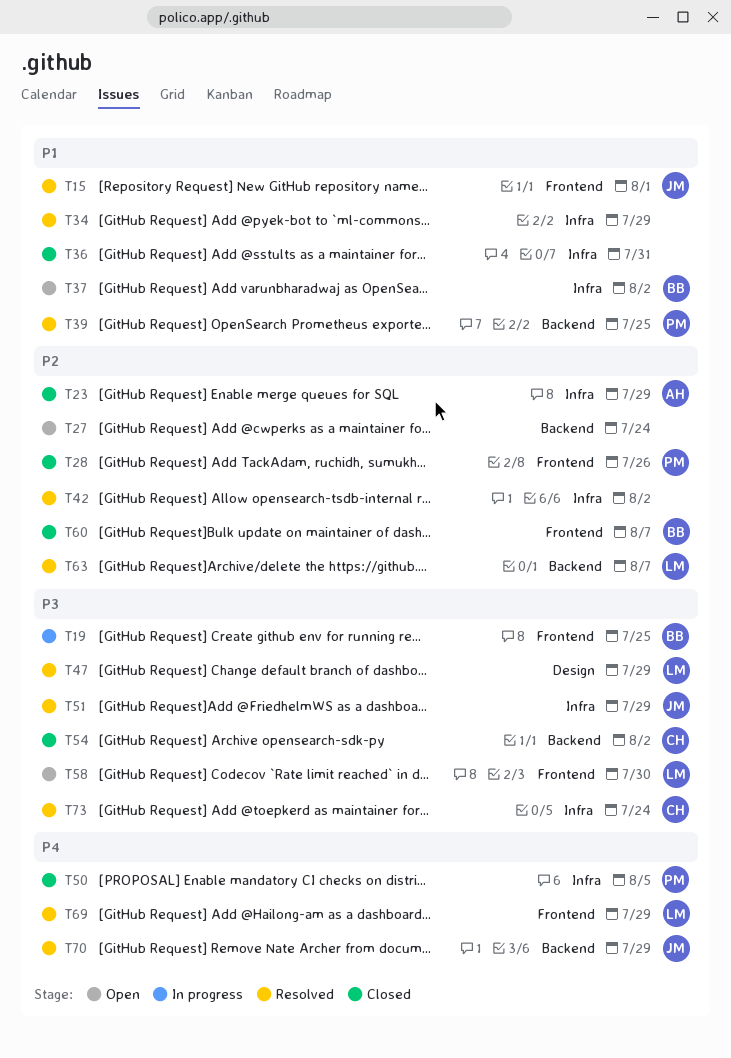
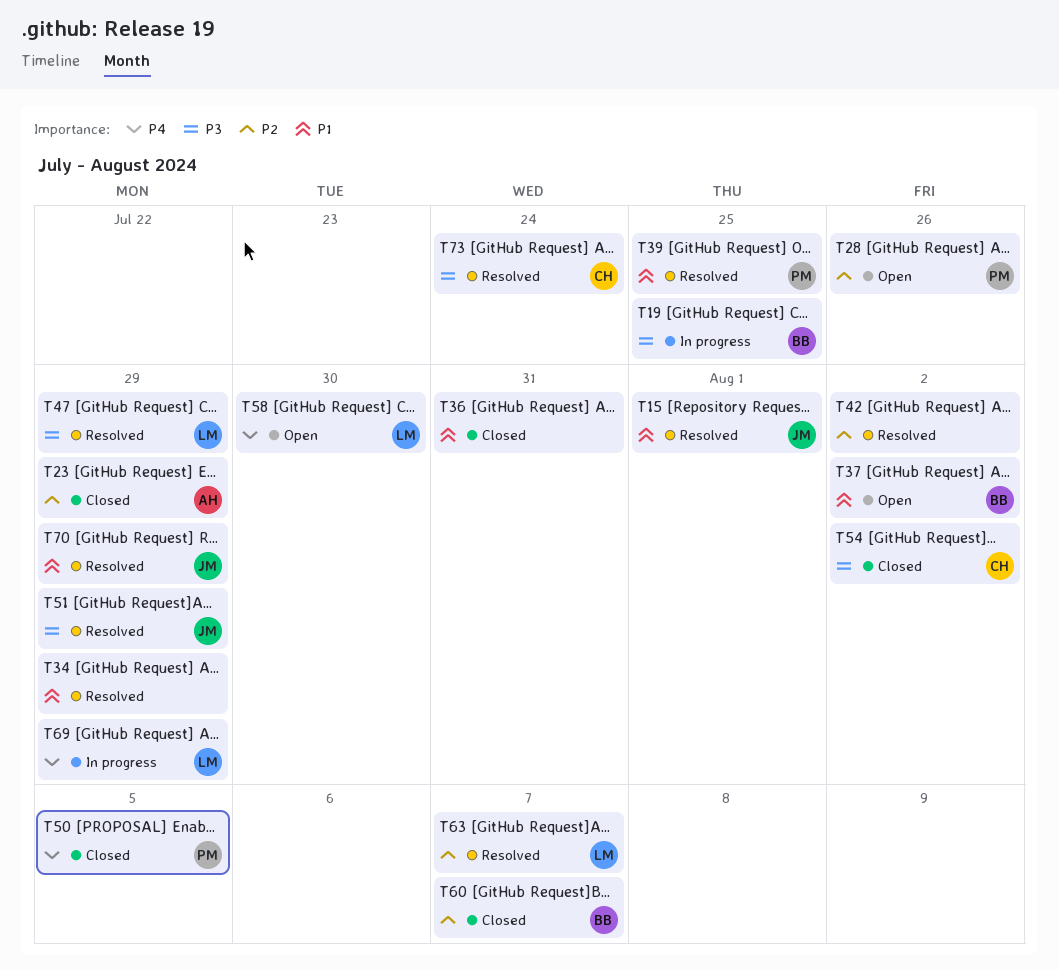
T27: present -> none
T28, status: Closed -> Open
T58, priority: P3 -> P4
T69, status: Resolved -> In progress
T70, priority: P4 -> P1

